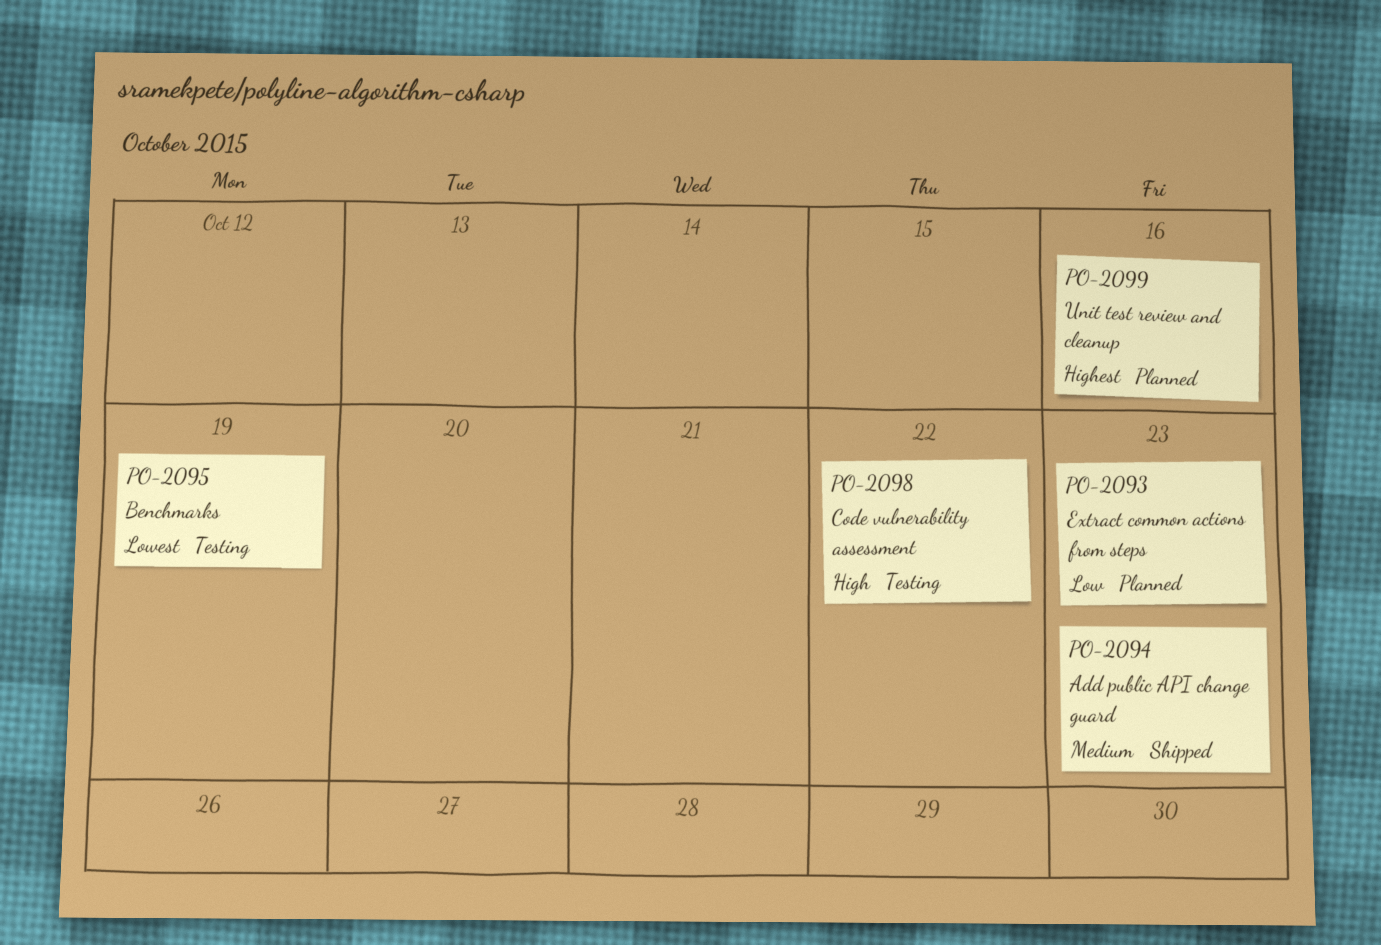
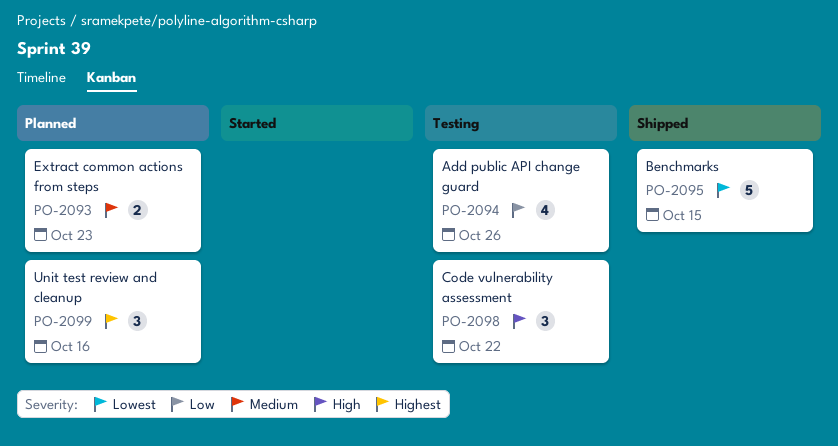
PO-2093, priority: Low -> Medium
PO-2094, status: Shipped -> Testing
PO-2094, priority: Medium -> Low
PO-2094, due: Oct 23 -> Oct 26
PO-2095, status: Testing -> Shipped
PO-2095, due: Oct 19 -> Oct 15

